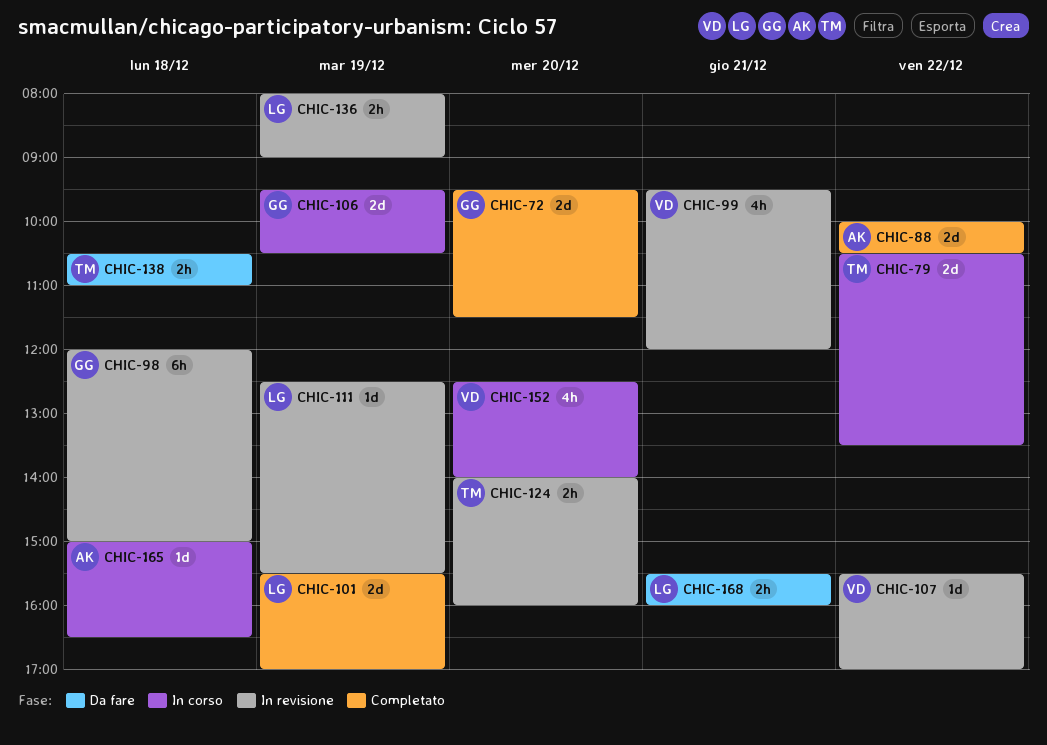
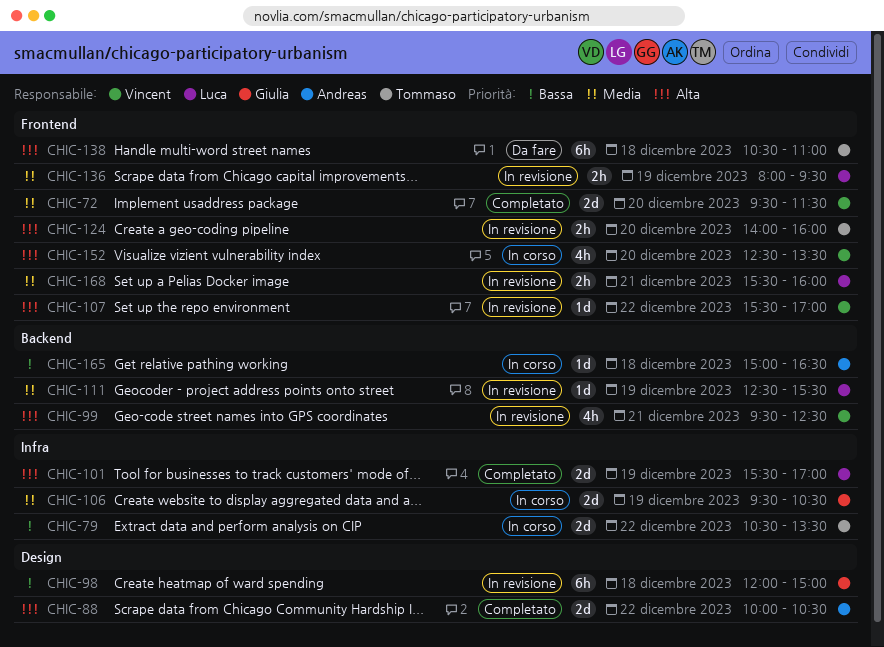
CHIC-72, owner: Giulia -> Vincent
CHIC-99, ends: 12:00 -> 12:30
CHIC-136, ends: 09:00 -> 09:30
CHIC-138, estimate: 2h -> 6h
CHIC-152, ends: 14:00 -> 13:30
CHIC-168, status: Da fare -> In revisione

